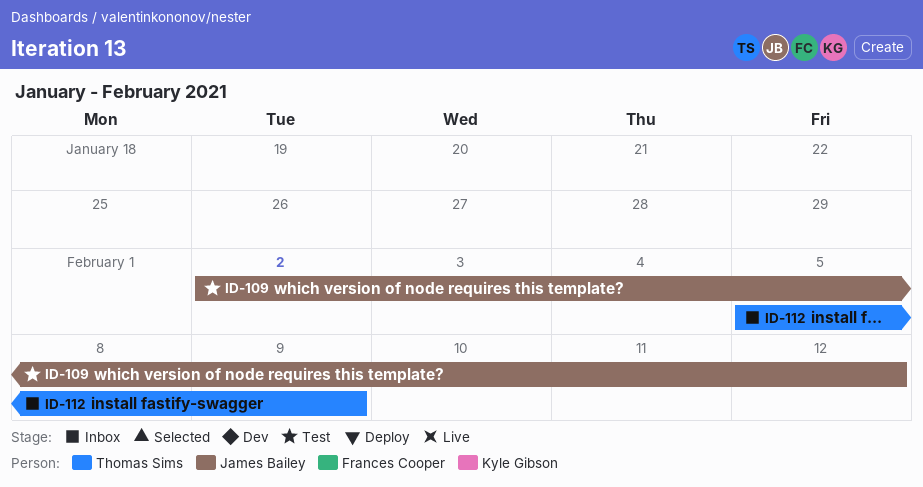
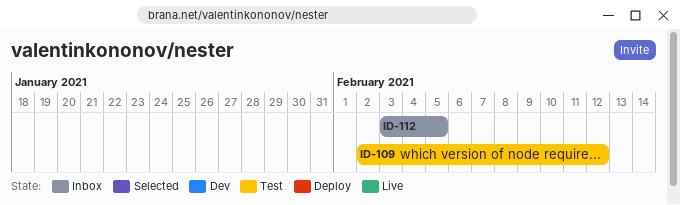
ID-112, start: Feb 5 -> Feb 3
ID-112, due: Feb 9 -> Feb 5

